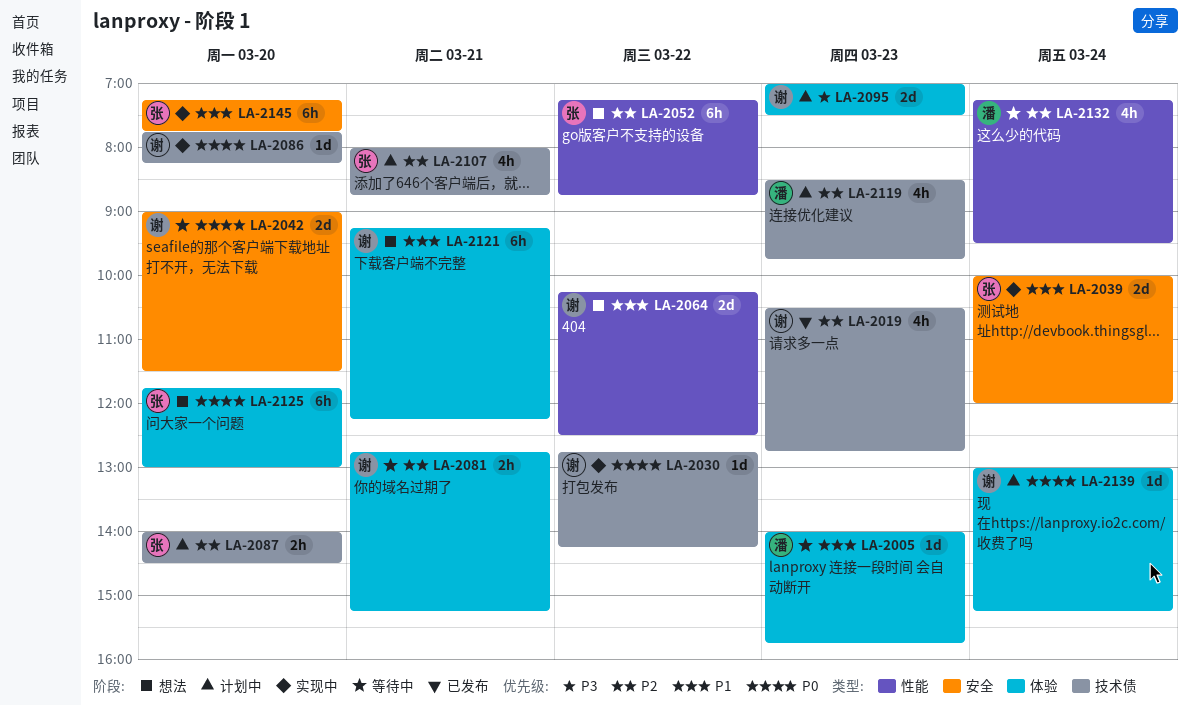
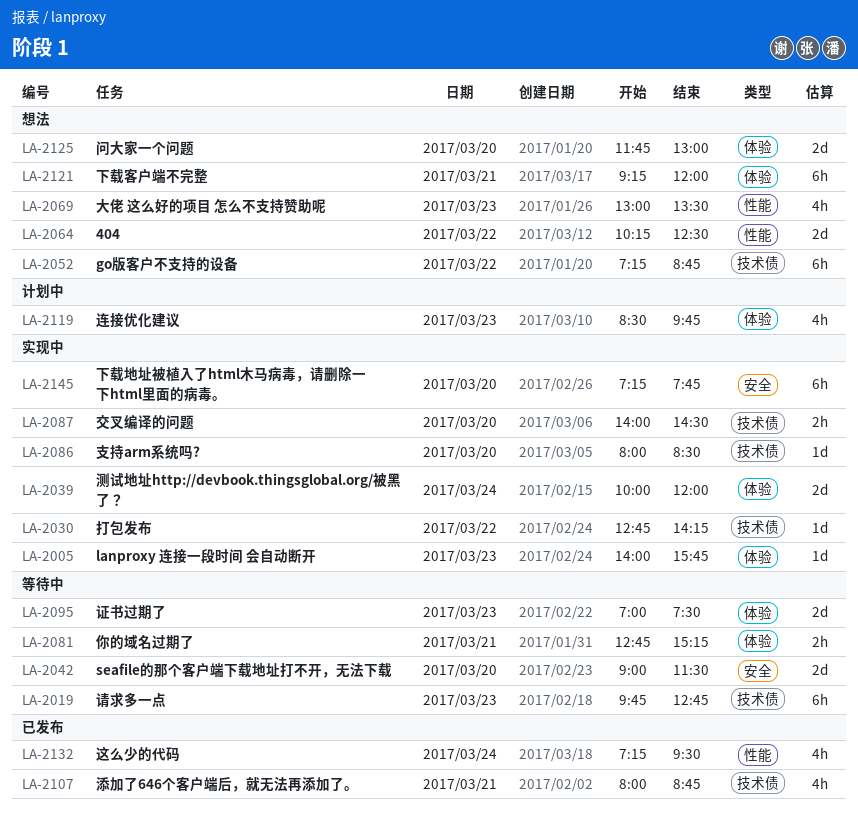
LA-2005, status: 等待中 -> 实现中
LA-2019, status: 已发布 -> 等待中
LA-2019, estimate: 4h -> 6h
LA-2019, begins: 10:30 -> 09:45
LA-2039, label: 安全 -> 体验
LA-2052, label: 性能 -> 技术债
LA-2069: none -> present
LA-2086, begins: 07:45 -> 08:00
LA-2086, ends: 08:15 -> 08:30
LA-2087, status: 计划中 -> 实现中
LA-2095, status: 计划中 -> 等待中
LA-2107, status: 计划中 -> 已发布
LA-2119, label: 技术债 -> 体验
LA-2121, ends: 12:15 -> 12:00
LA-2125, estimate: 6h -> 2d
LA-2132, status: 等待中 -> 已发布
LA-2139: present -> none

